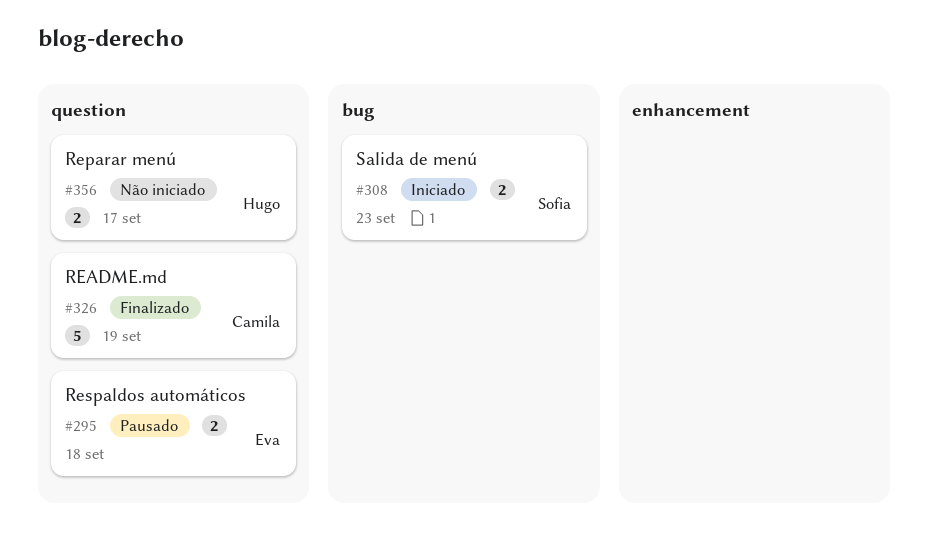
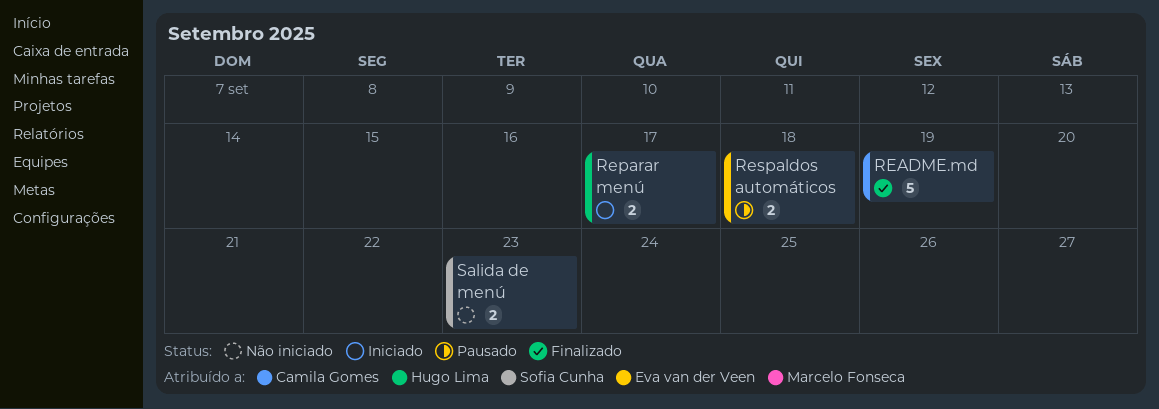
Reparar menú, status: Não iniciado -> Iniciado
Salida de menú, status: Iniciado -> Não iniciado

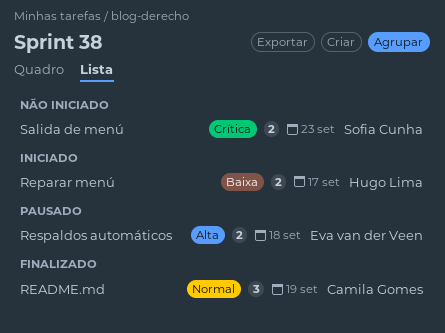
README.md, estimate: 5 -> 3

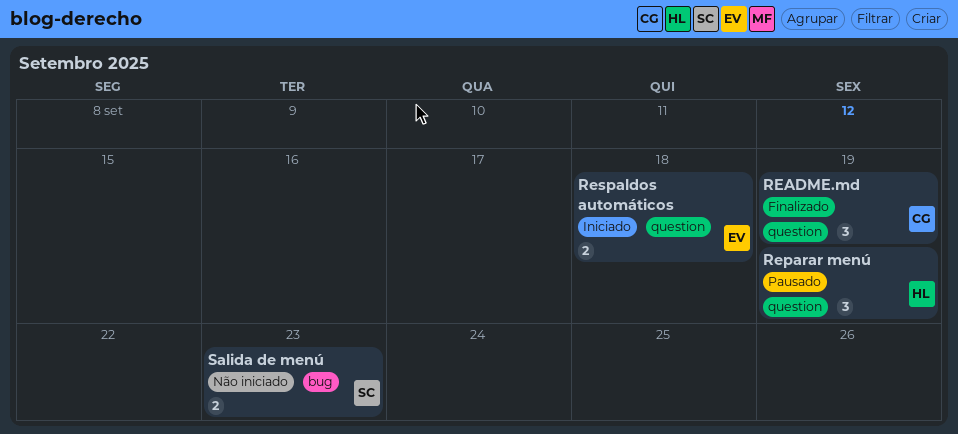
Reparar menú, status: Iniciado -> Pausado
Reparar menú, estimate: 2 -> 3
Reparar menú, due: Sep 17 -> Sep 19
Respaldos automáticos, status: Pausado -> Iniciado

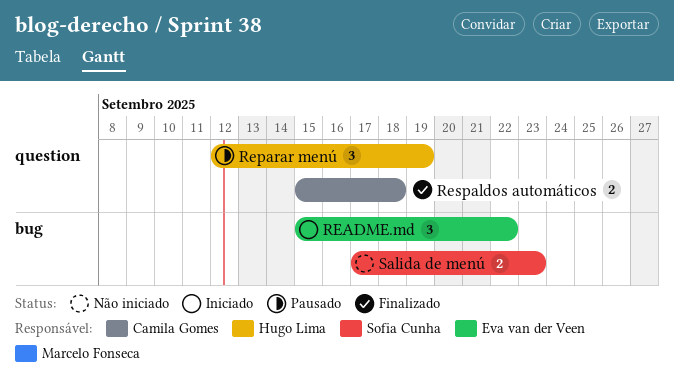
README.md, status: Finalizado -> Iniciado
README.md, owner: Camila Gomes -> Eva van der Veen
README.md, label: question -> bug
README.md, due: Sep 19 -> Sep 22
Respaldos automáticos, status: Iniciado -> Finalizado
Respaldos automáticos, owner: Eva van der Veen -> Camila Gomes

